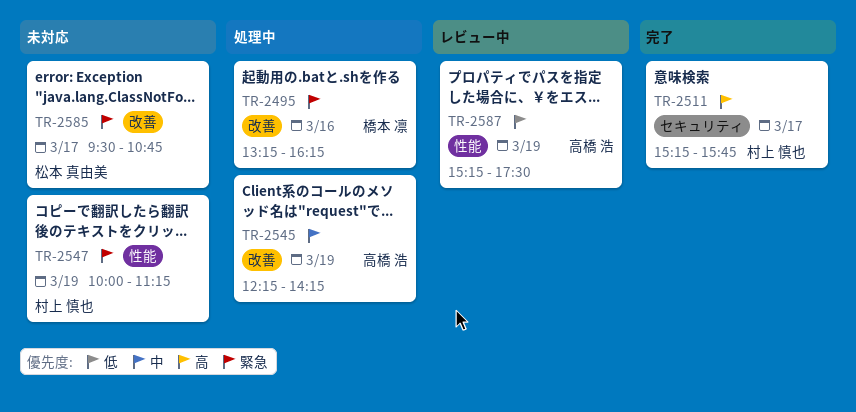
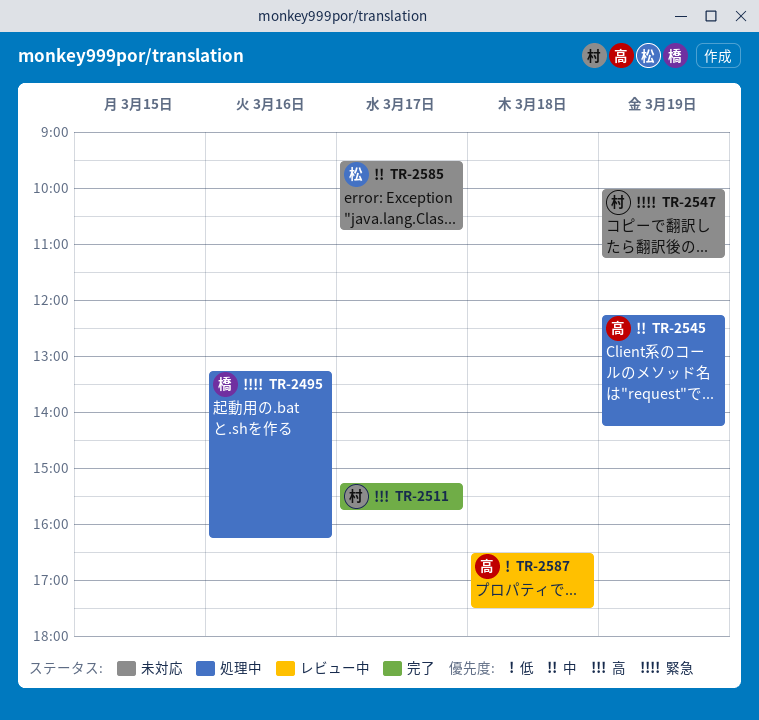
TR-2585, priority: 緊急 -> 中
TR-2587, day: Mar 19 -> Mar 18
TR-2587, begins: 15:15 -> 16:30

